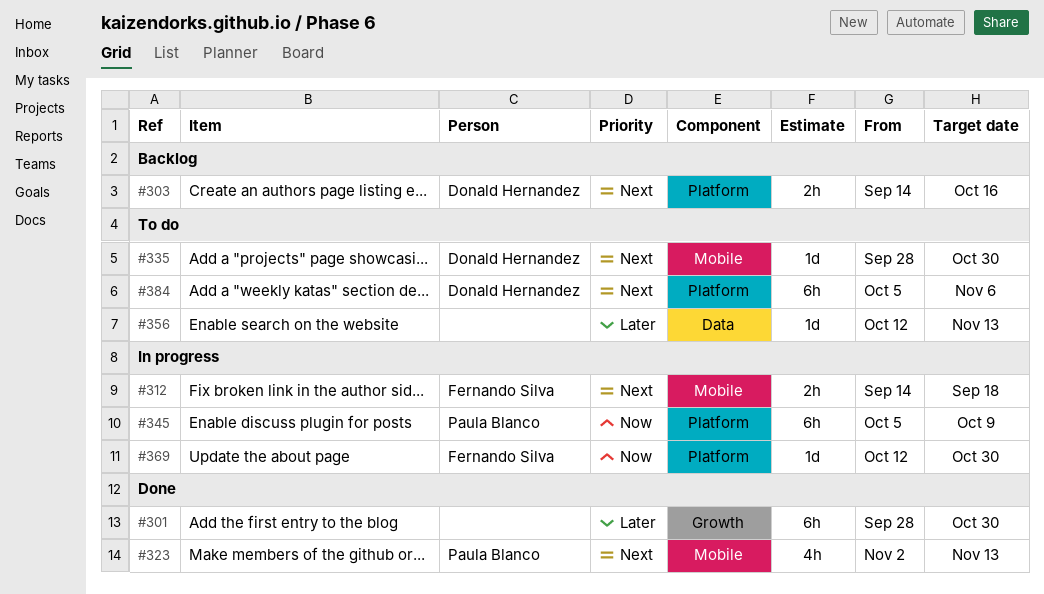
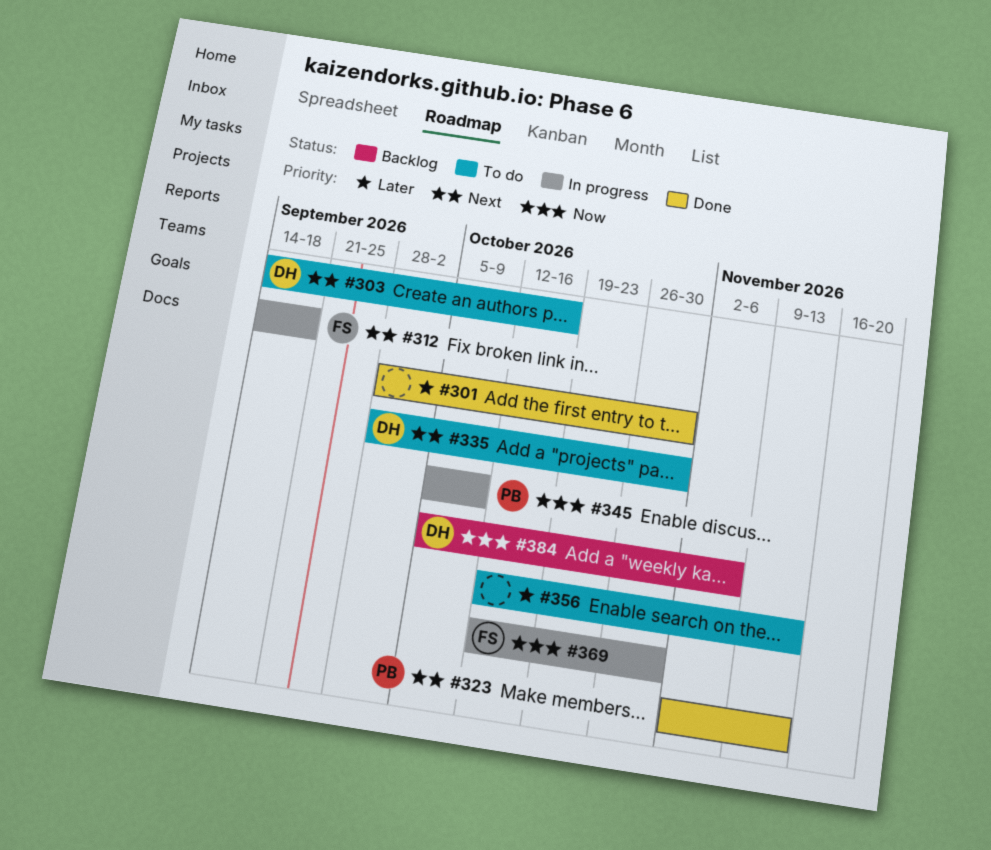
#303, status: Backlog -> To do
#384, status: To do -> Backlog
#384, priority: Next -> Now

